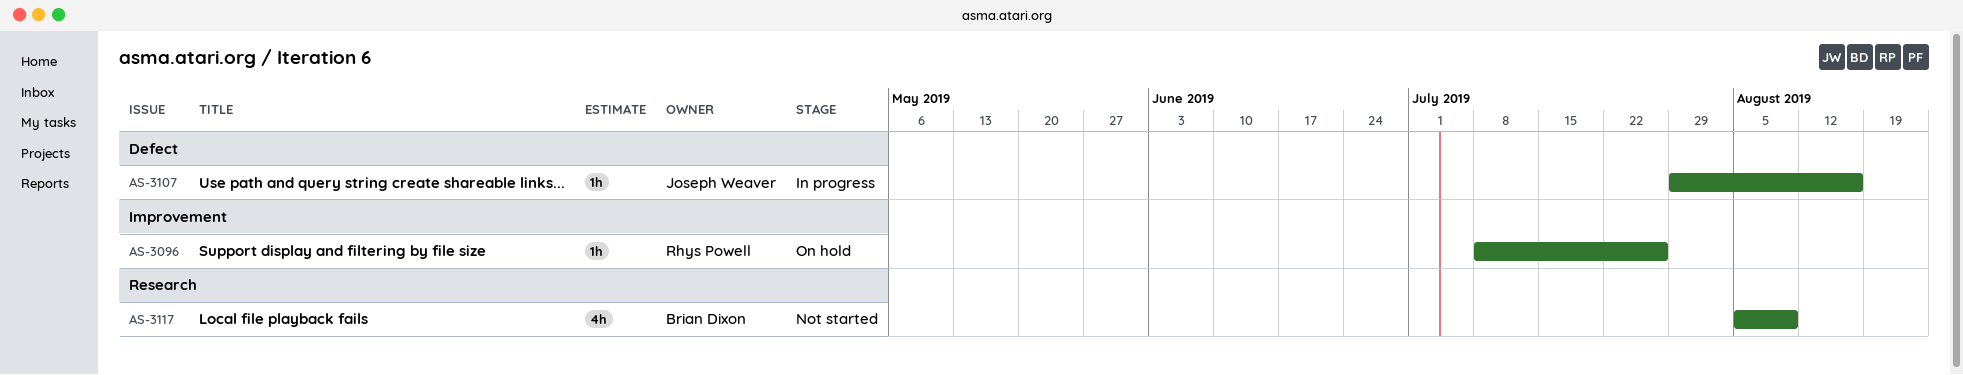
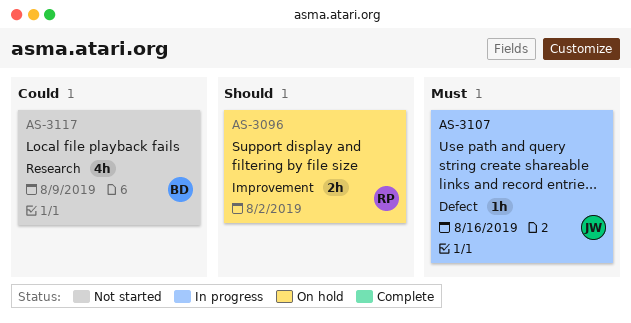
AS-3096, estimate: 1h -> 2h
AS-3096, due: Jul 26 -> Aug 2

